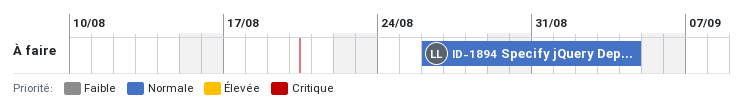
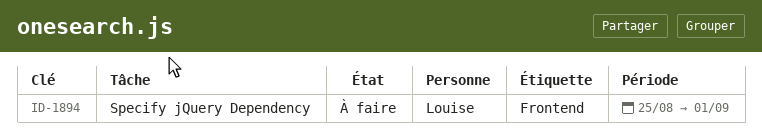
ID-1894, start: Aug 26 -> Aug 25
ID-1894, due: Sep 4 -> Sep 1

